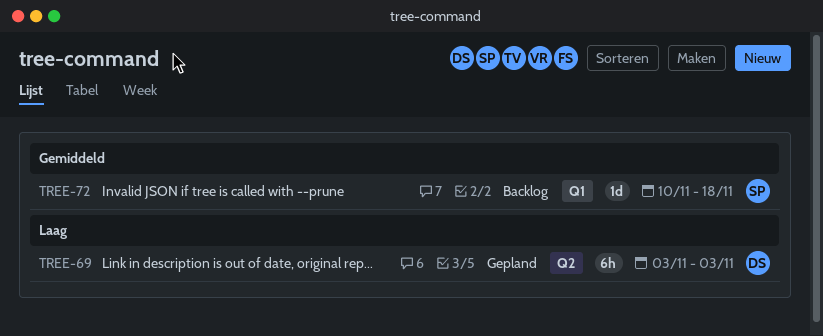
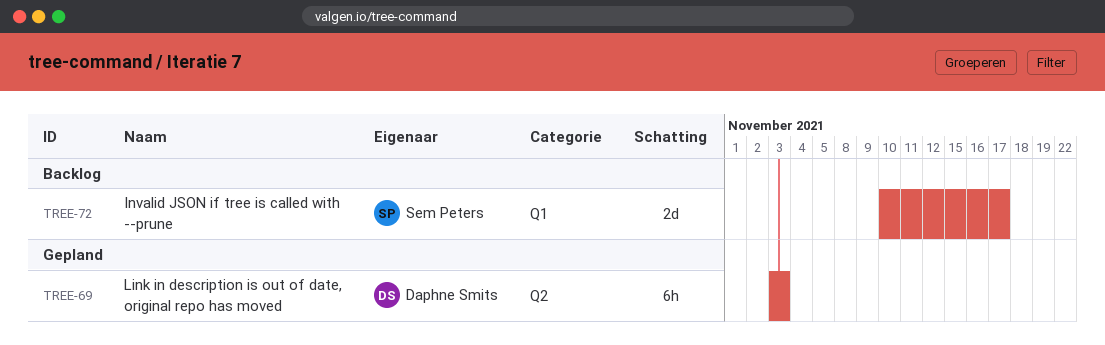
TREE-72, estimate: 1d -> 2d
TREE-72, due: Nov 18 -> Nov 17

